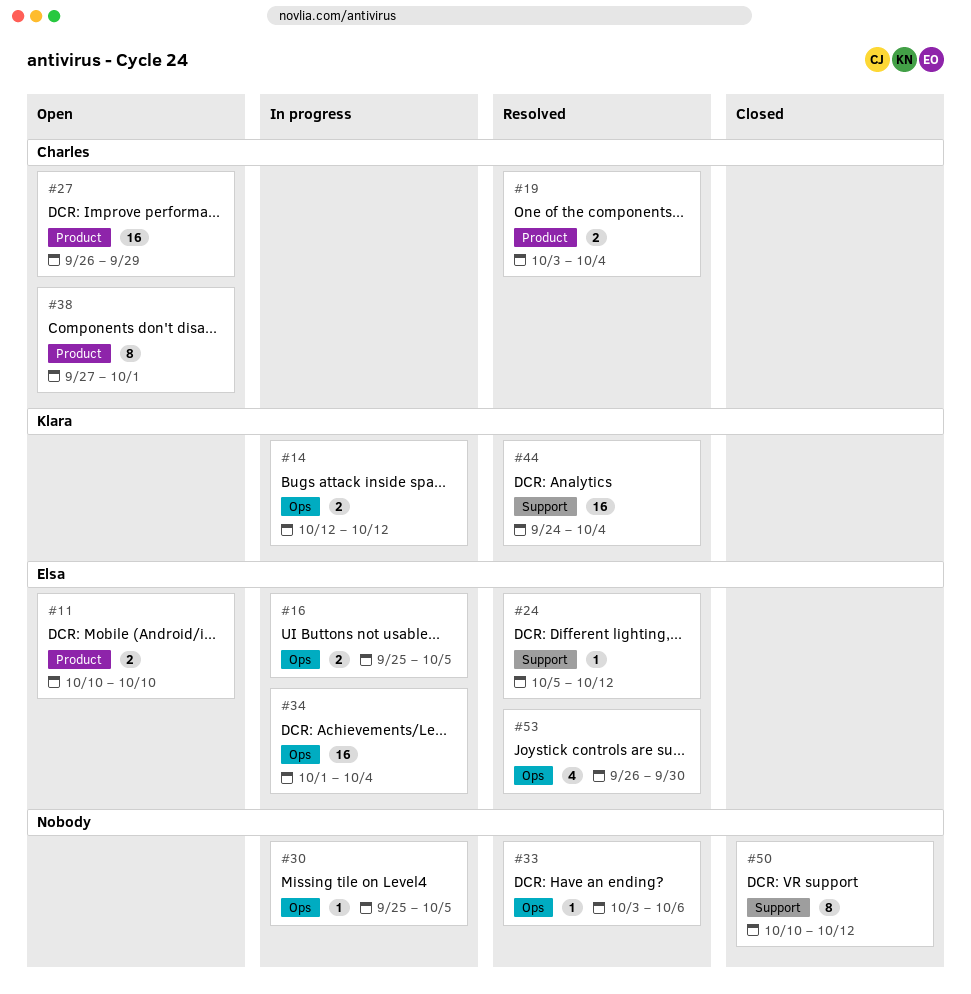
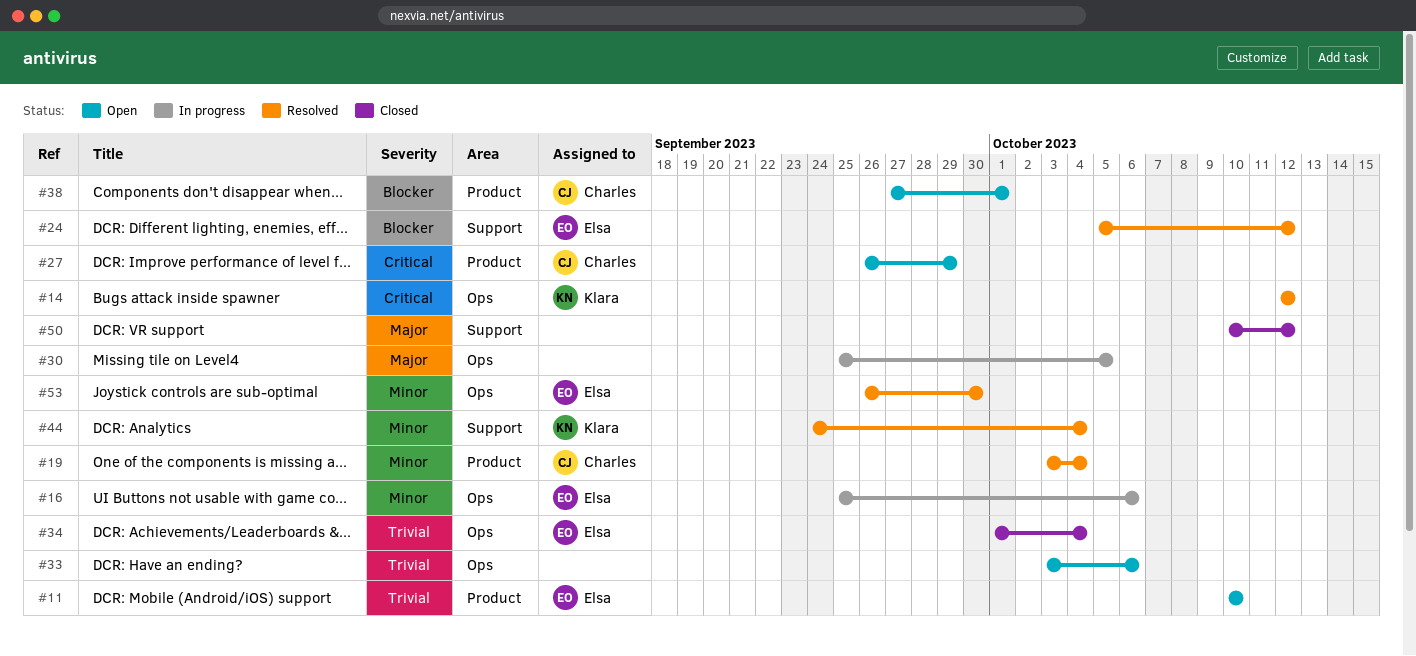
#14, status: In progress -> Resolved
#16, due: Oct 5 -> Oct 6
#33, status: Resolved -> Open
#34, status: In progress -> Closed

